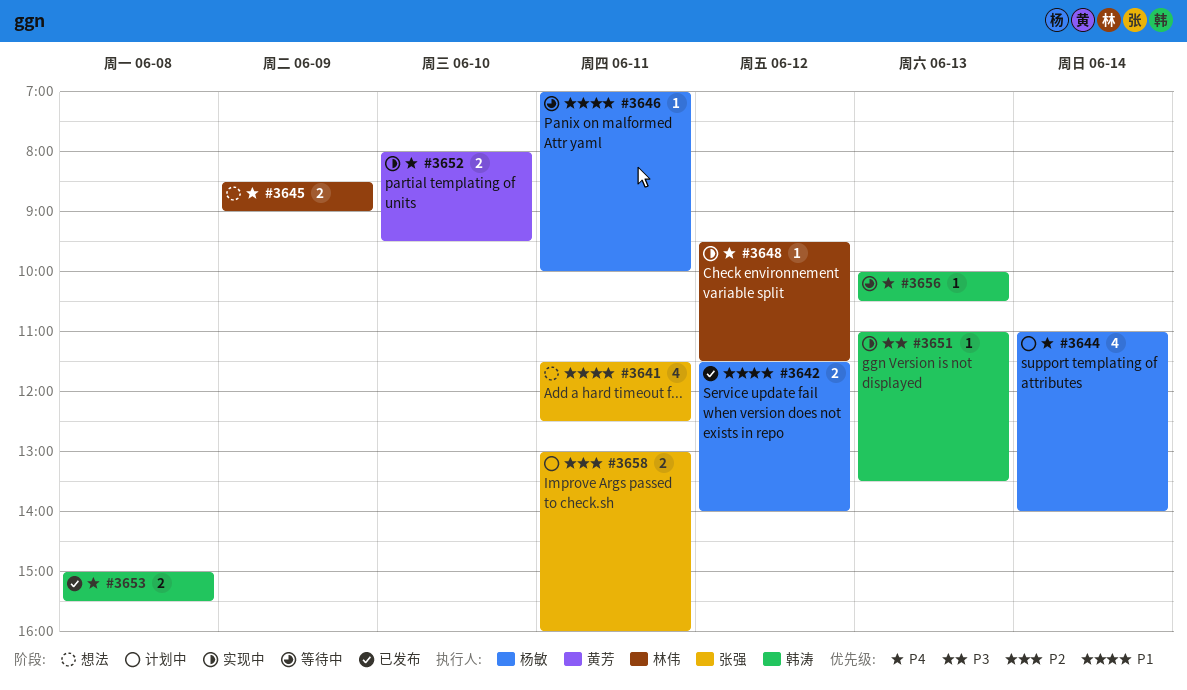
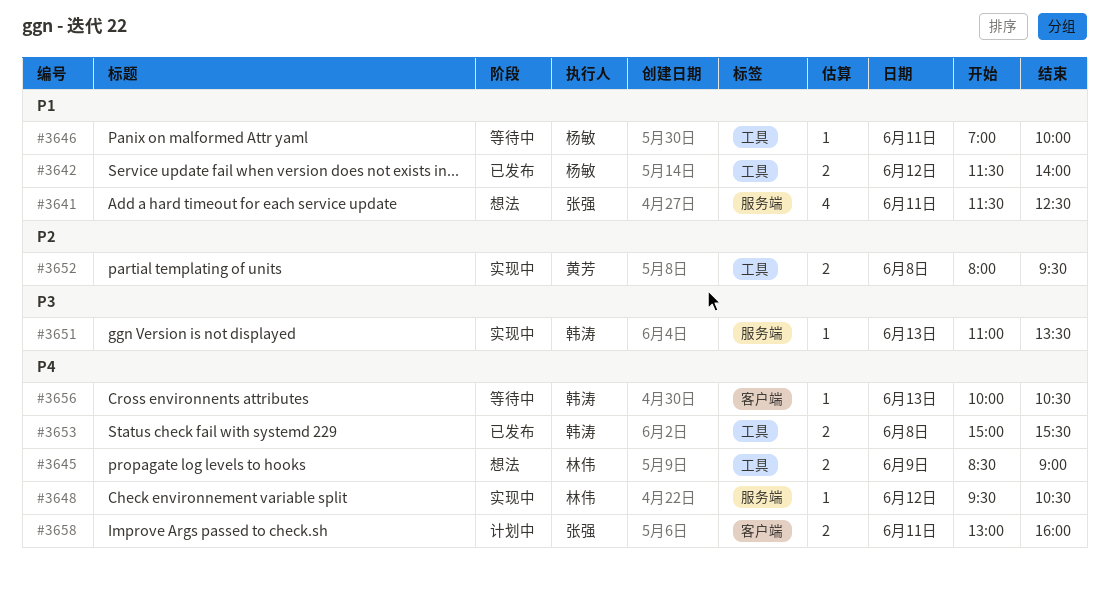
#3644: present -> none
#3648, ends: 11:30 -> 10:30
#3652, priority: P4 -> P2
#3652, day: Jun 10 -> Jun 8
#3658, priority: P2 -> P4

